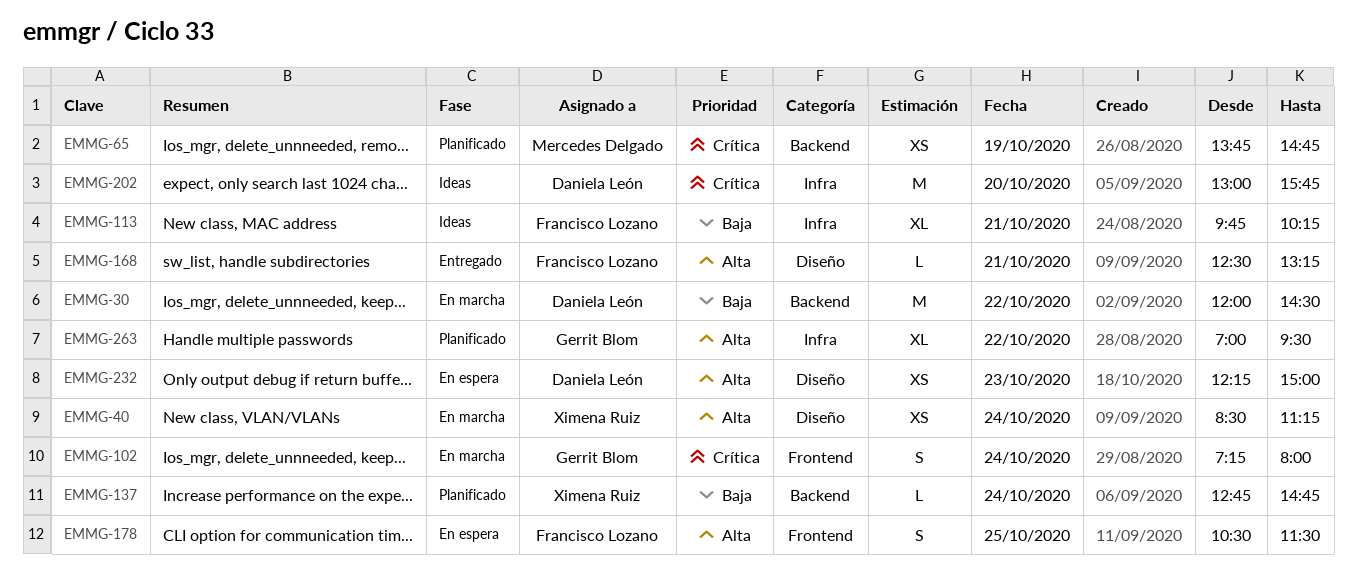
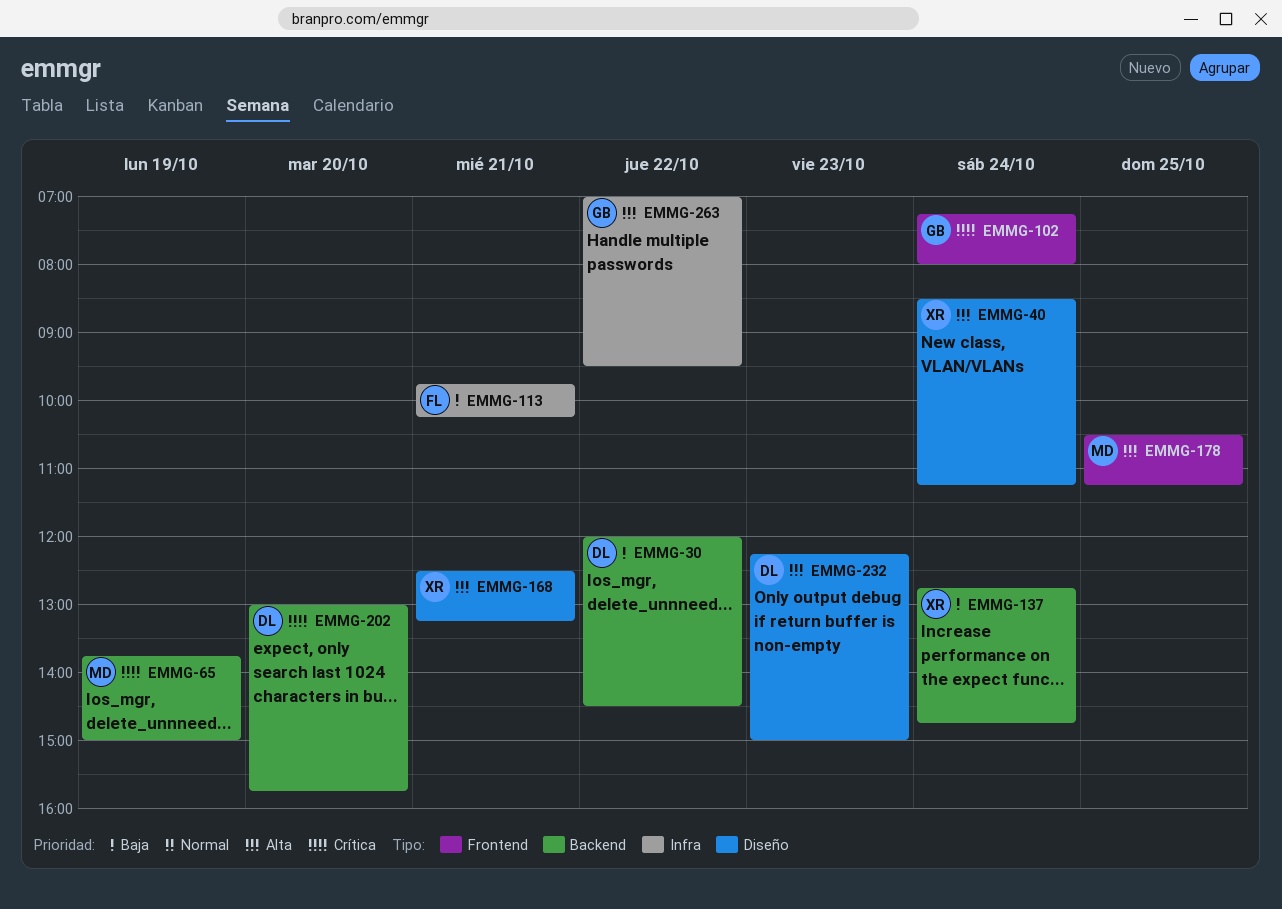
EMMG-65, ends: 14:45 -> 15:00
EMMG-168, owner: Francisco Lozano -> Ximena Ruiz
EMMG-178, owner: Francisco Lozano -> Mercedes Delgado
EMMG-178, ends: 11:30 -> 11:15
EMMG-202, label: Infra -> Backend

